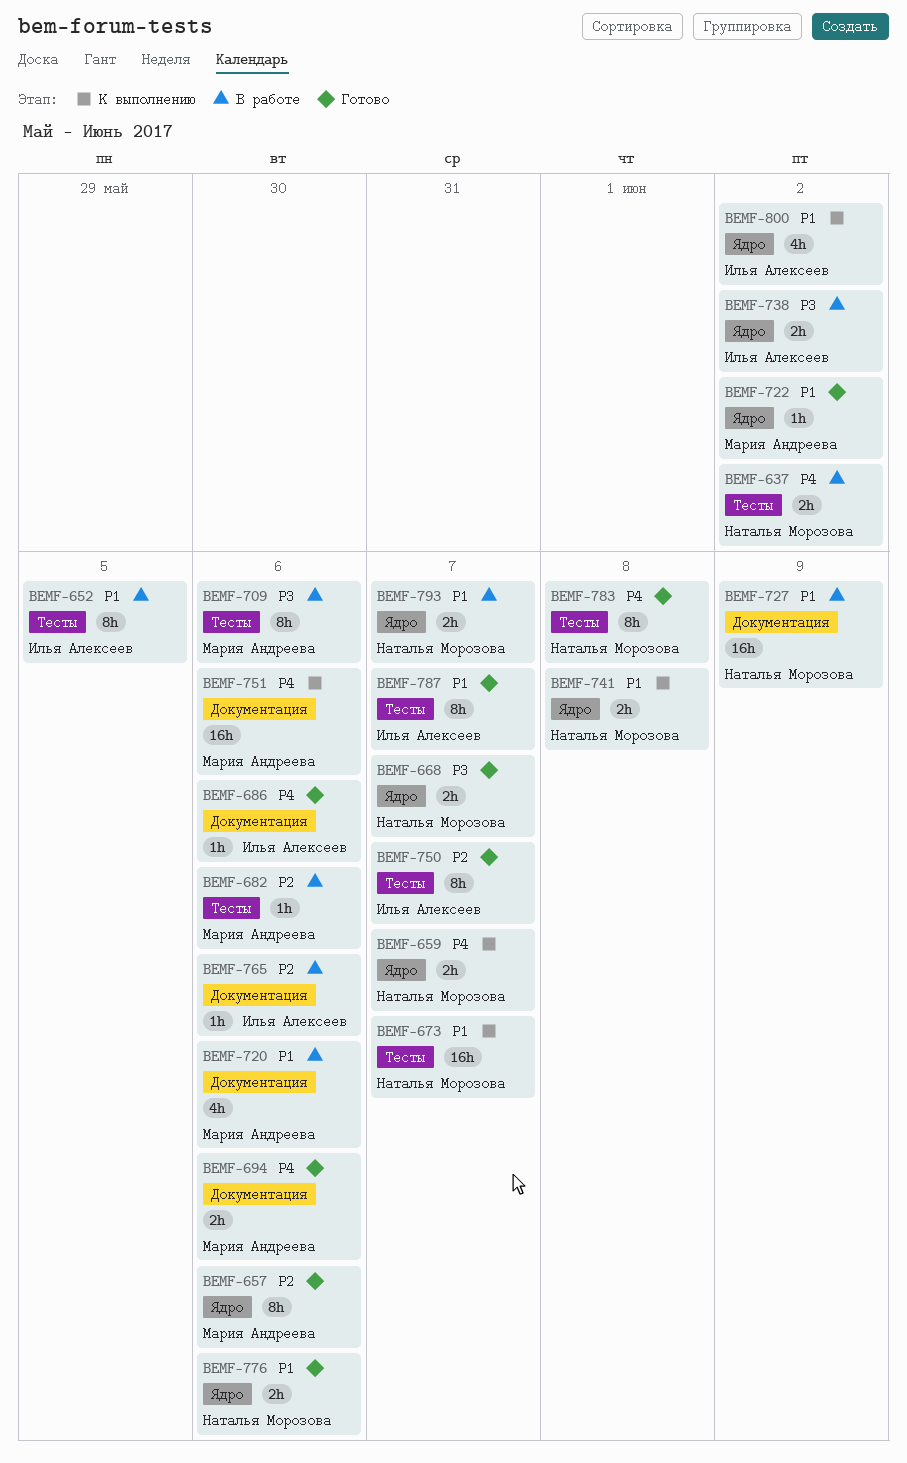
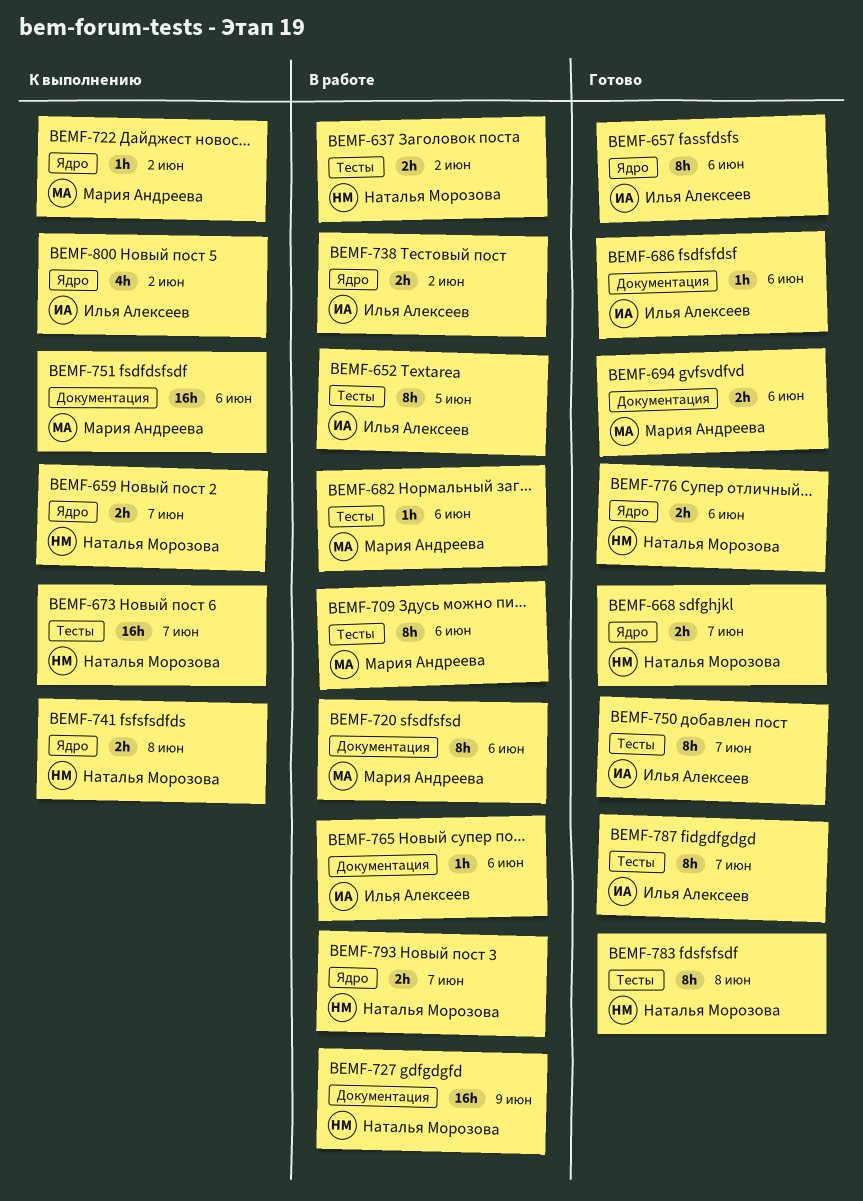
BEMF-657, owner: Мария Андреева -> Илья Алексеев
BEMF-720, estimate: 4h -> 8h
BEMF-722, status: Готово -> К выполнению

